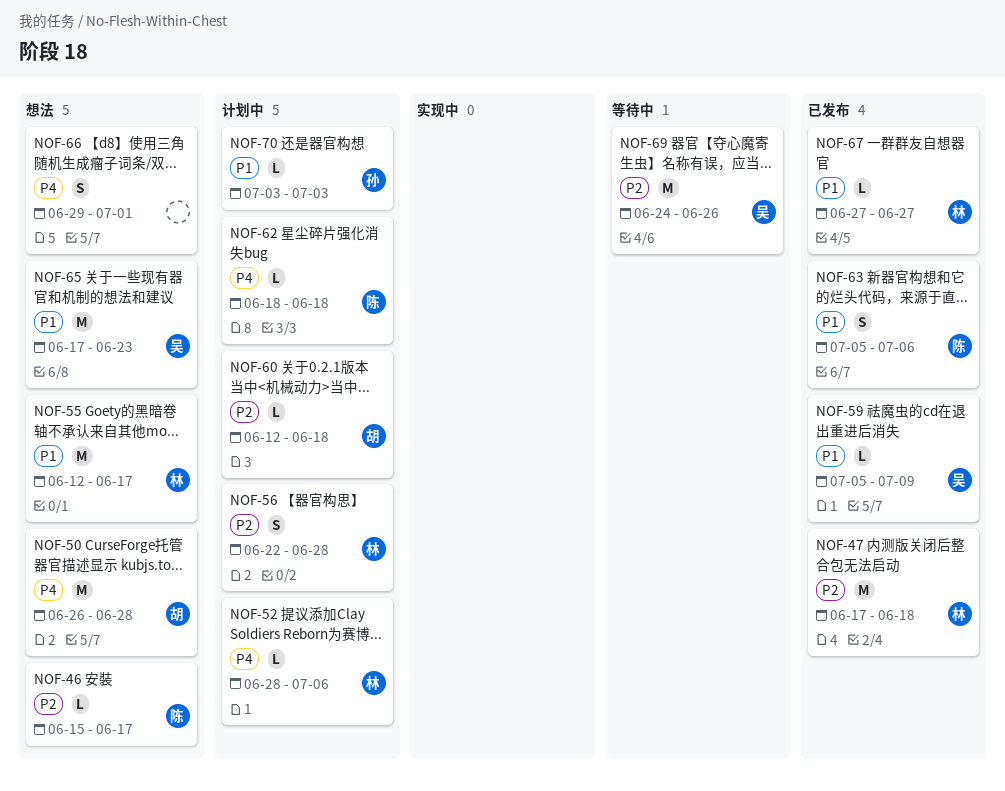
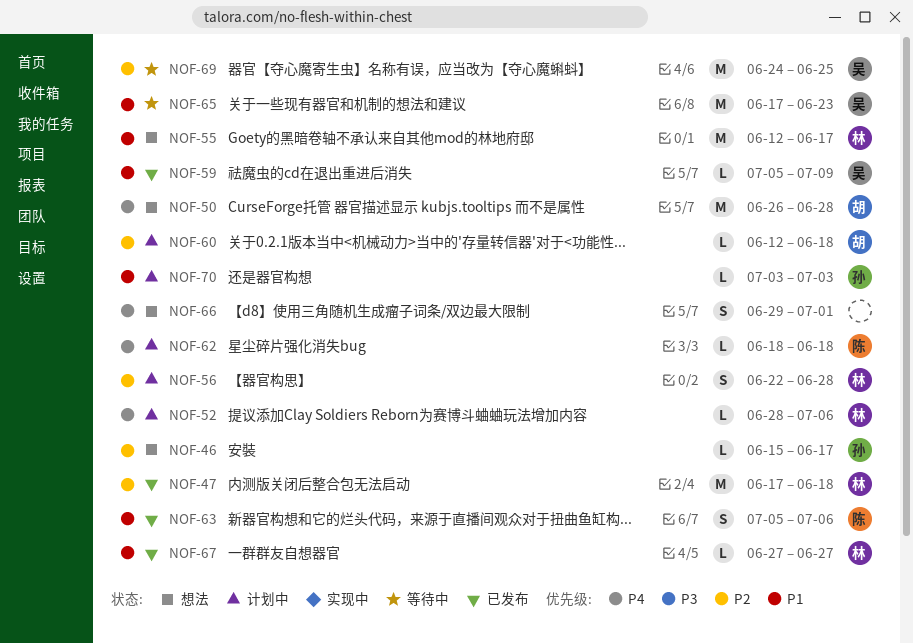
NOF-46, owner: 陈 -> 孙
NOF-65, status: 想法 -> 等待中
NOF-69, due: Jun 26 -> Jun 25

